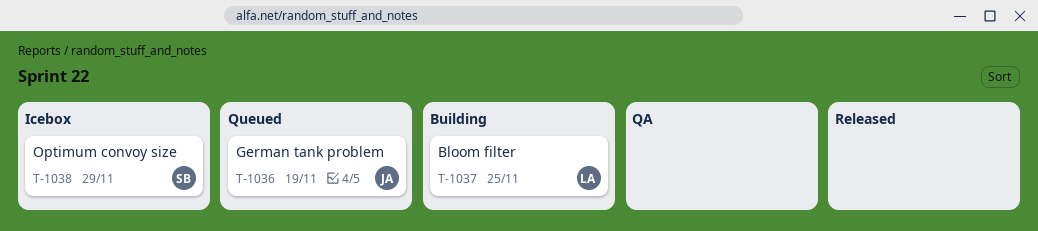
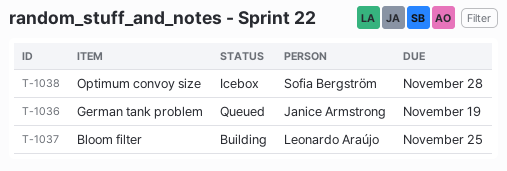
T-1038, due: Nov 29 -> Nov 28

